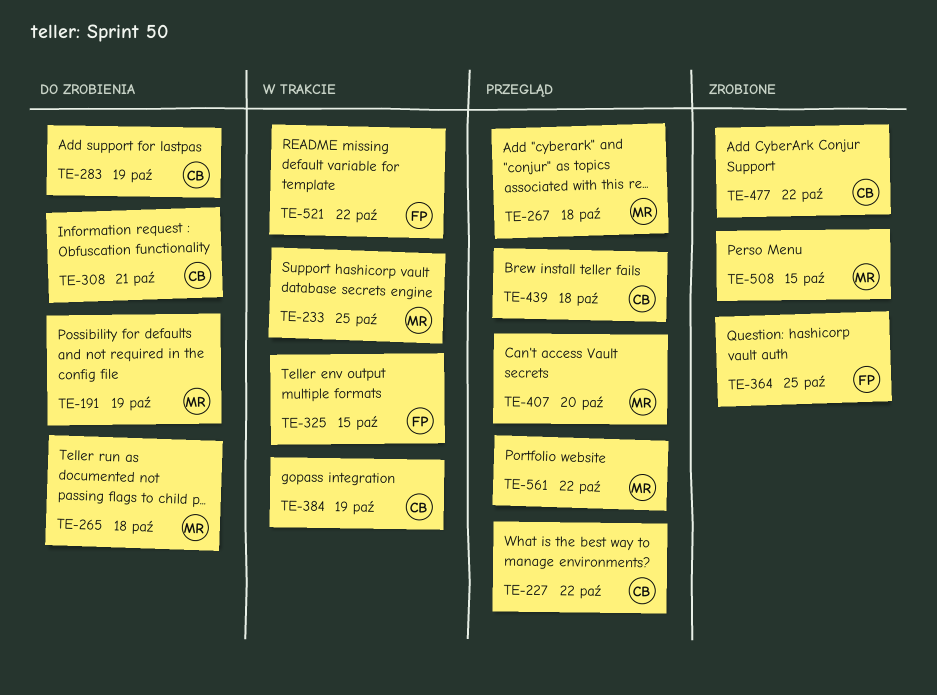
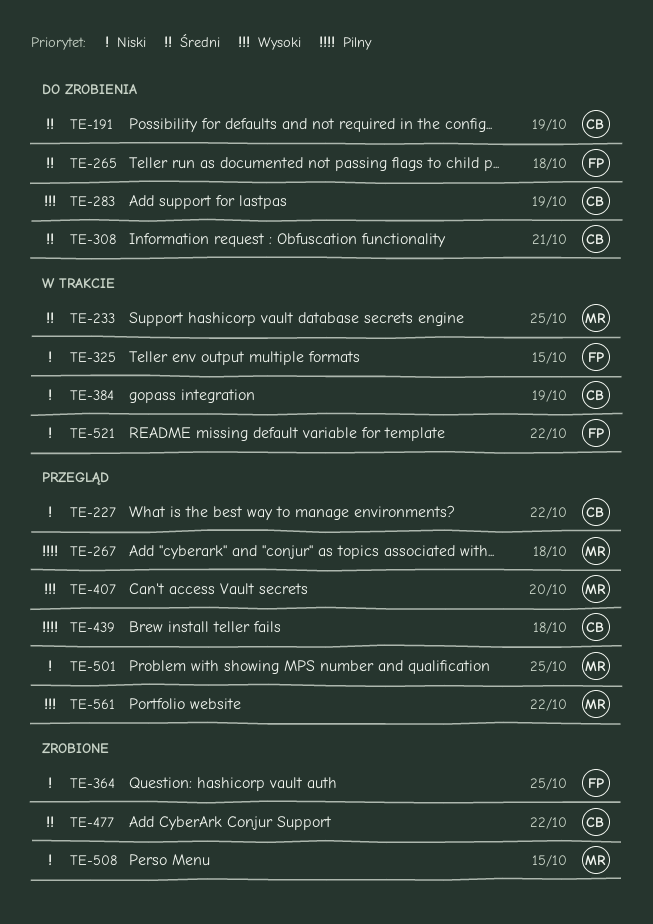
TE-191, owner: MR -> CB
TE-265, owner: MR -> FP
TE-501: none -> present

